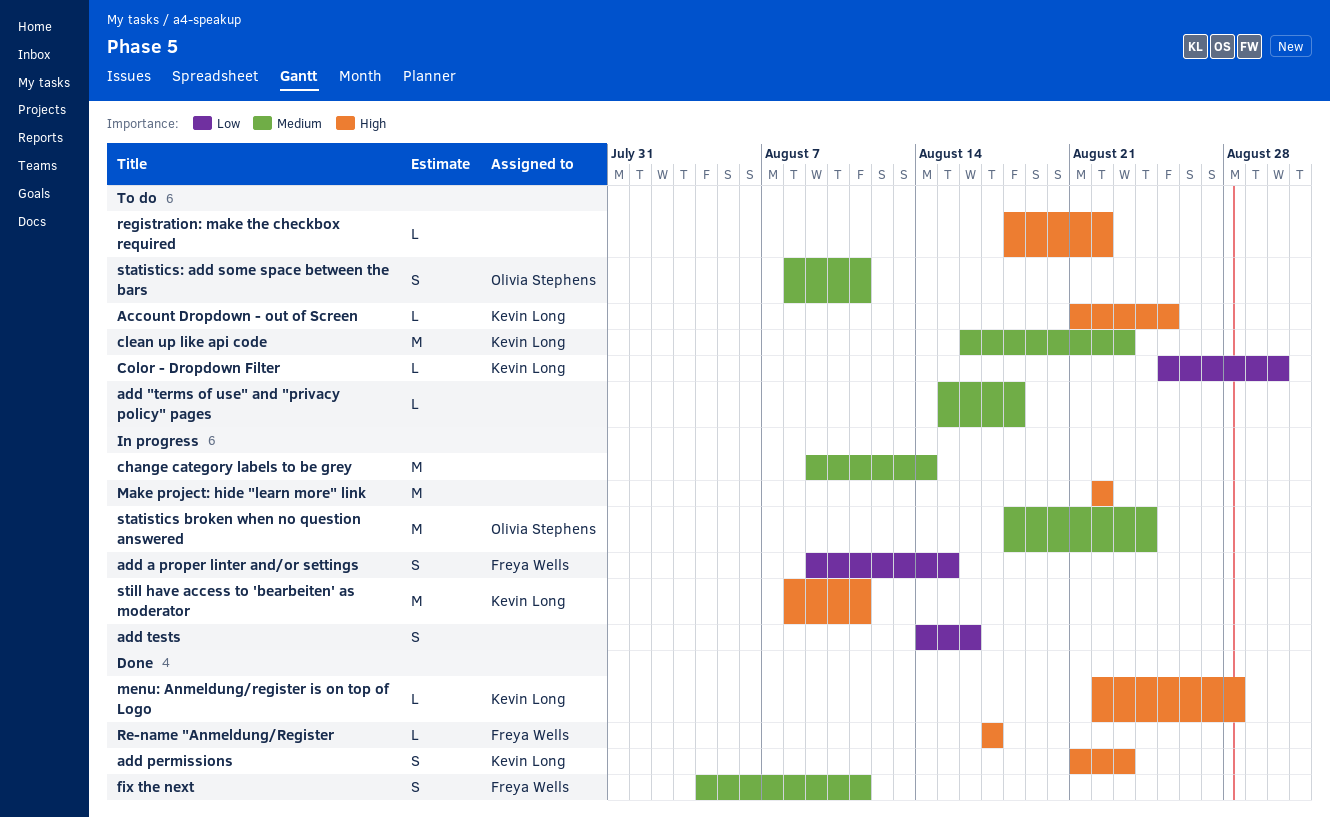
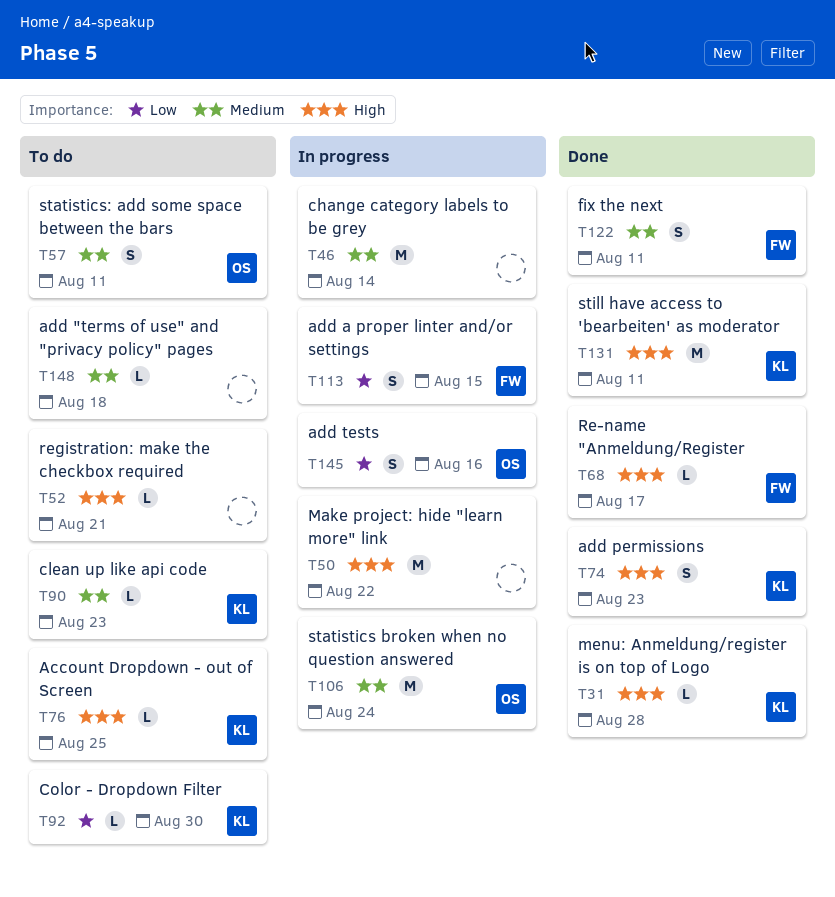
add tests, owner: none -> Olivia Stephens
clean up like api code, estimate: M -> L
registration: make the checkbox required, due: Aug 22 -> Aug 21
still have access to 'bearbeiten' as moderator, status: In progress -> Done

